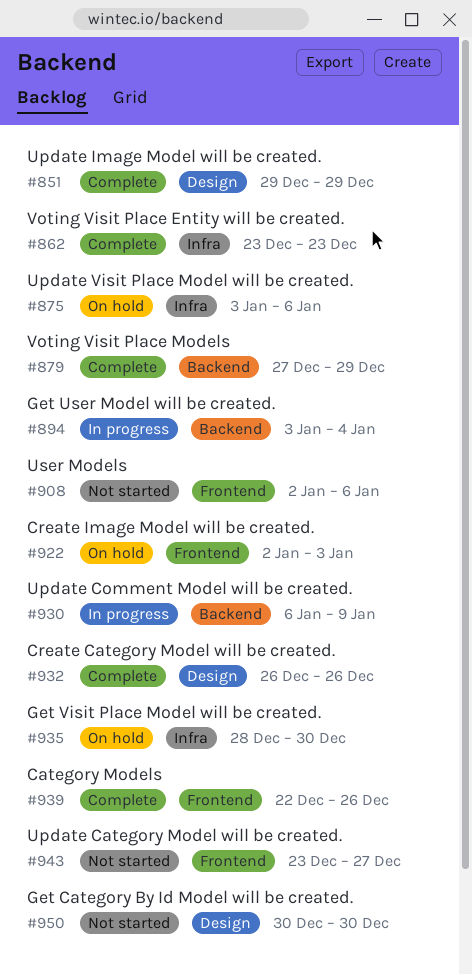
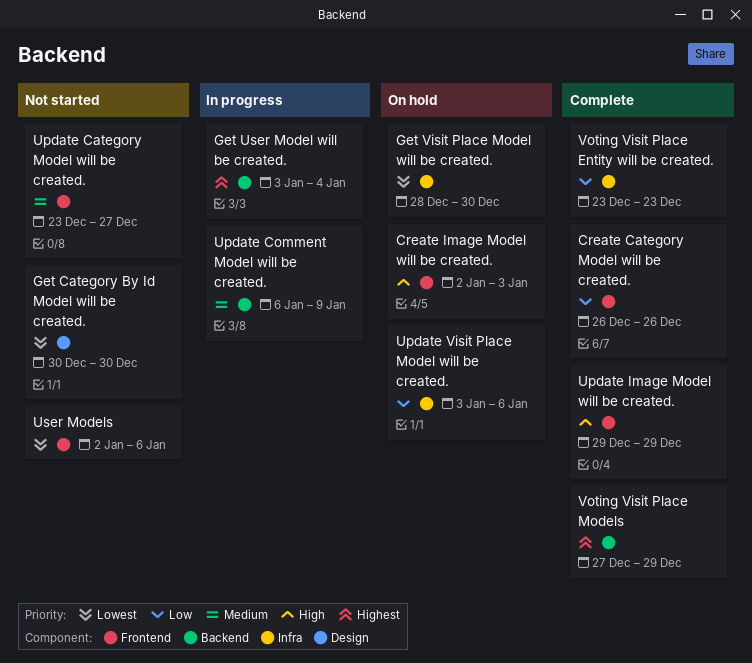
Category Models: present -> none
Create Category Model will be created., label: Design -> Frontend
Update Image Model will be created., label: Design -> Frontend

